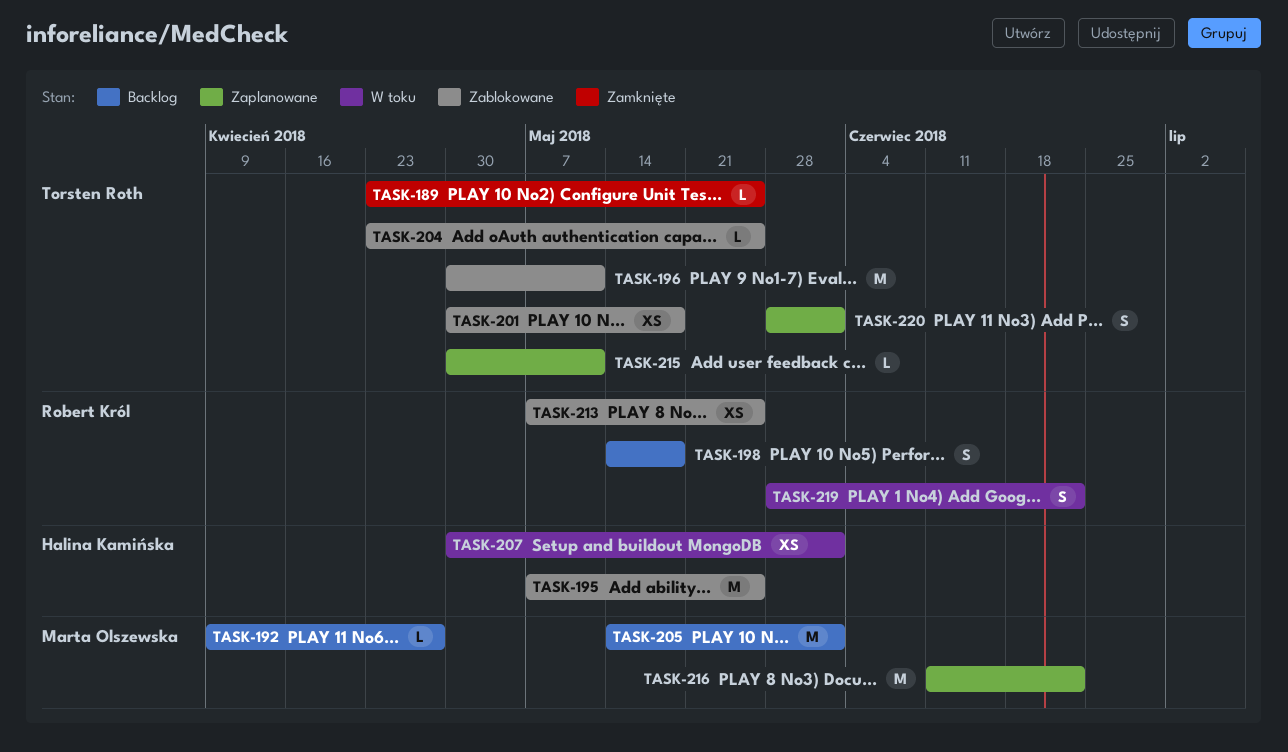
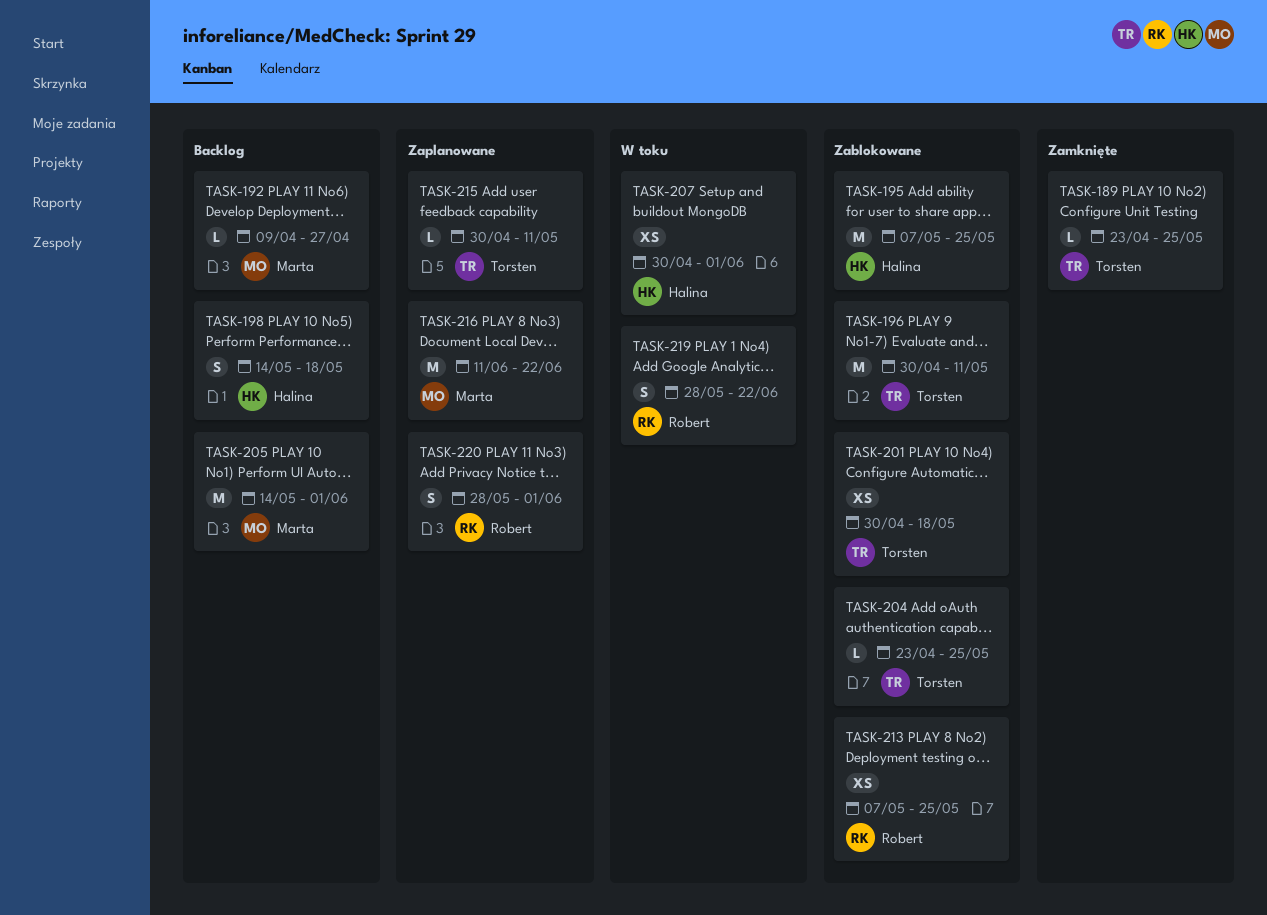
TASK-198, owner: Robert Król -> Halina Kamińska
TASK-220, owner: Torsten Roth -> Robert Król

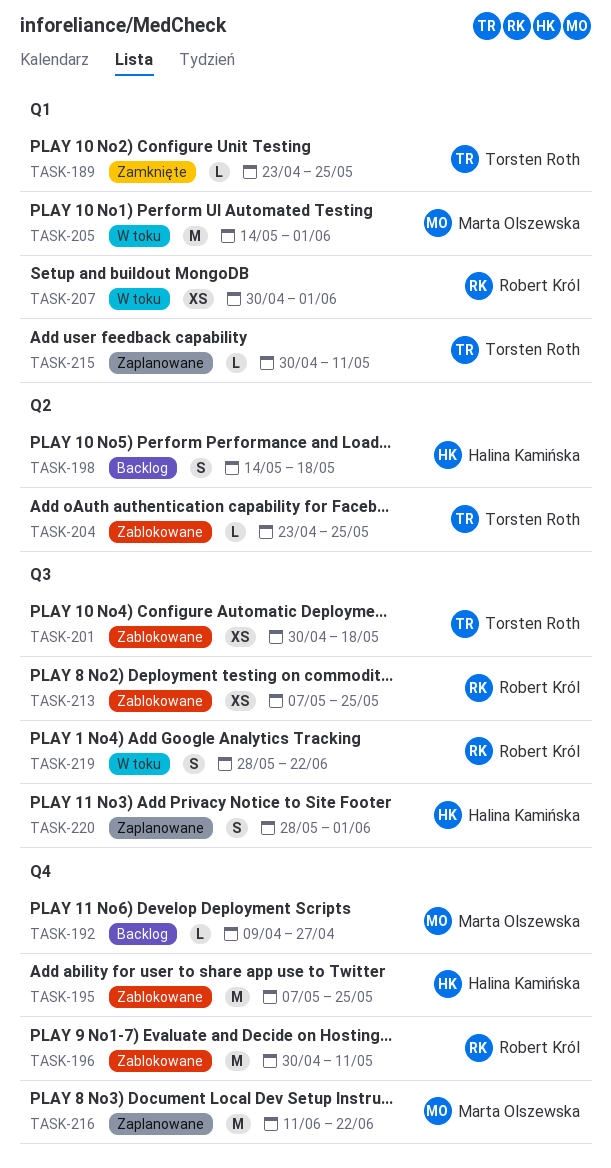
TASK-196, owner: Torsten Roth -> Robert Król
TASK-205, status: Backlog -> W toku
TASK-207, owner: Halina Kamińska -> Robert Król
TASK-220, owner: Robert Król -> Halina Kamińska

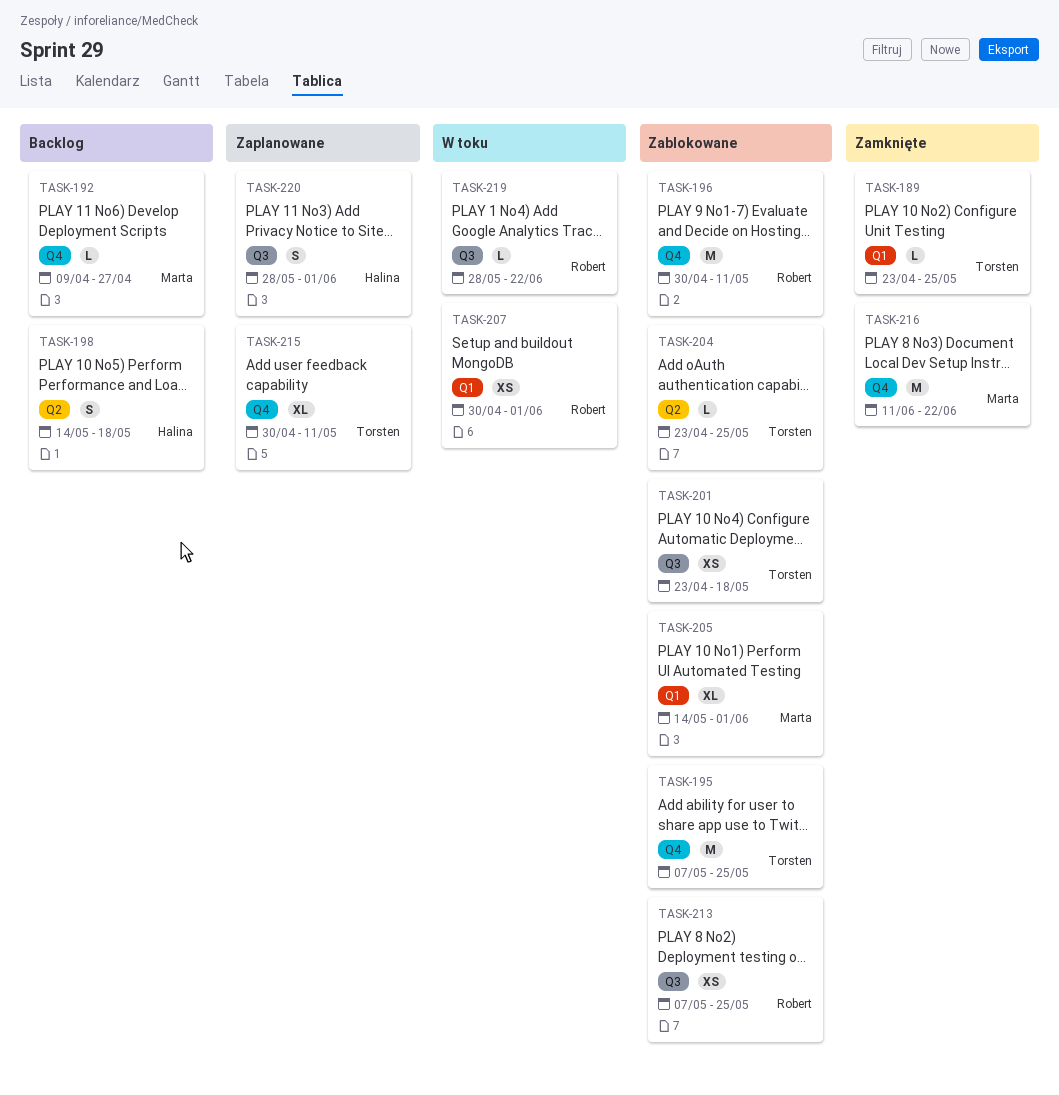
TASK-195, owner: Halina Kamińska -> Torsten Roth
TASK-201, start: Apr 30 -> Apr 23
TASK-205, status: W toku -> Zablokowane
TASK-205, estimate: M -> XL
TASK-215, label: Q1 -> Q4
TASK-215, estimate: L -> XL
TASK-216, status: Zaplanowane -> Zamknięte
TASK-219, estimate: S -> L

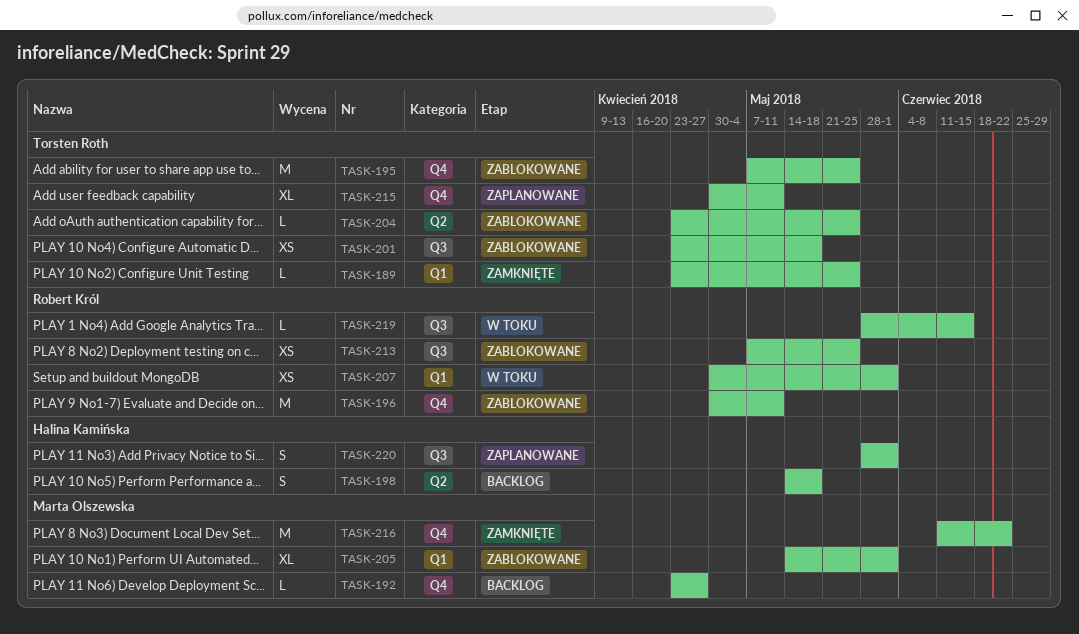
TASK-192, start: Apr 9 -> Apr 23
TASK-219, due: Jun 22 -> Jun 15

